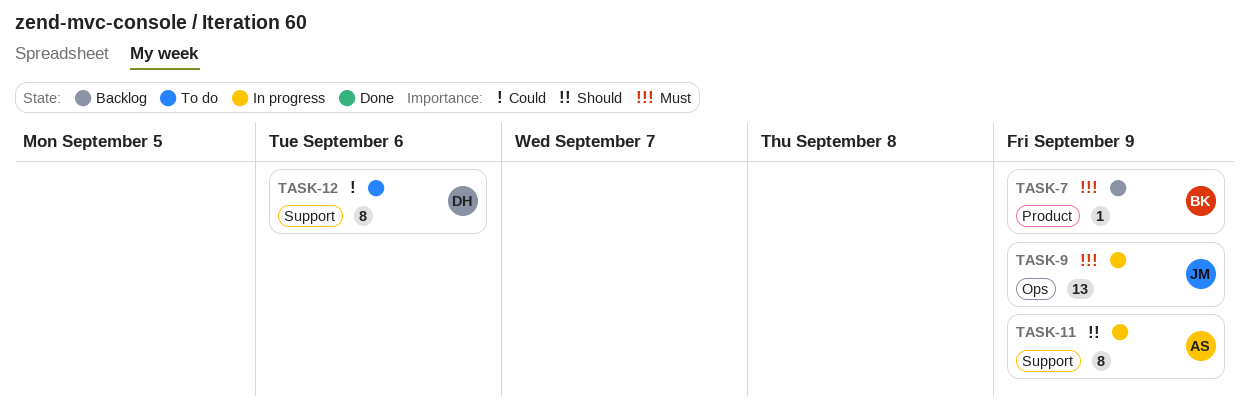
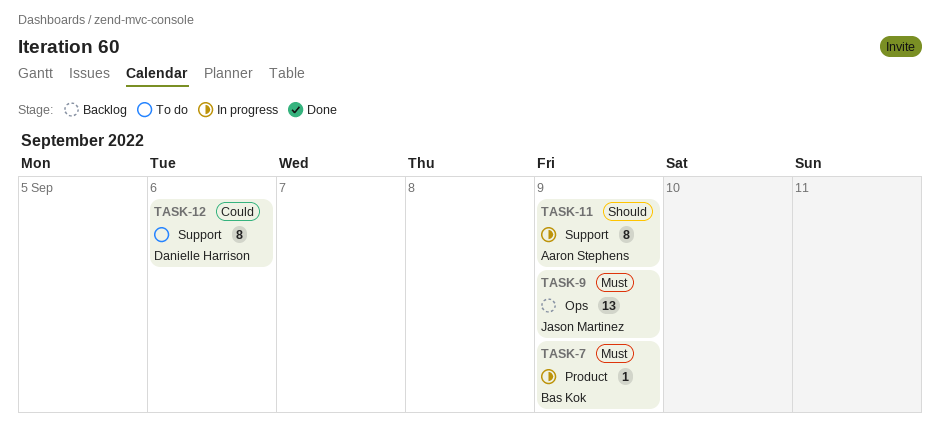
TASK-7, status: Backlog -> In progress
TASK-9, status: In progress -> Backlog

